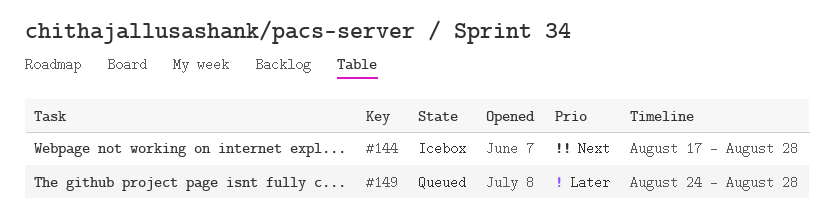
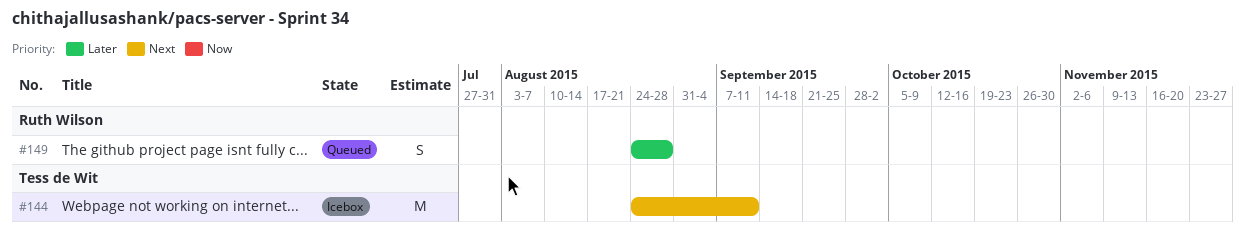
#144, start: Aug 17 -> Aug 24
#144, due: Aug 28 -> Sep 11

